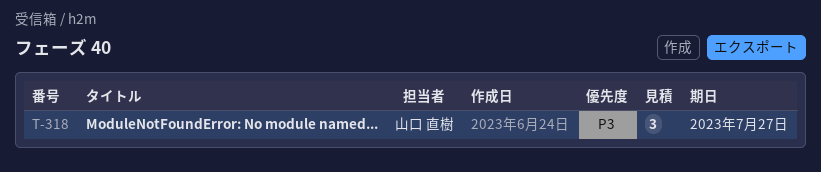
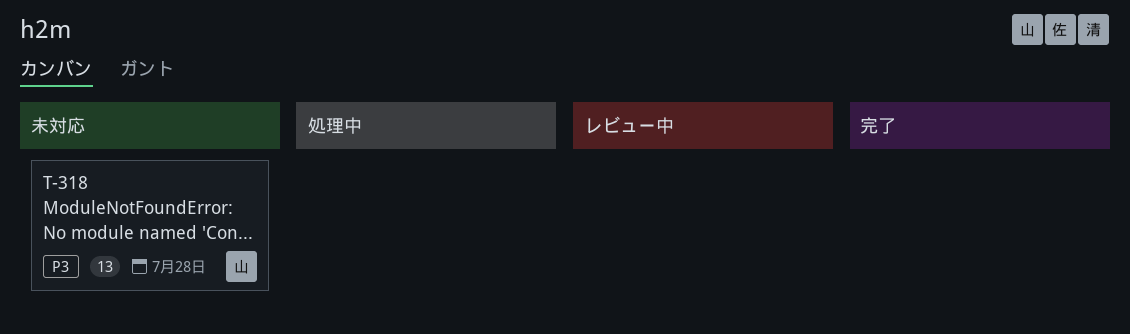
T-318, estimate: 3 -> 13
T-318, due: Jul 27 -> Jul 28

